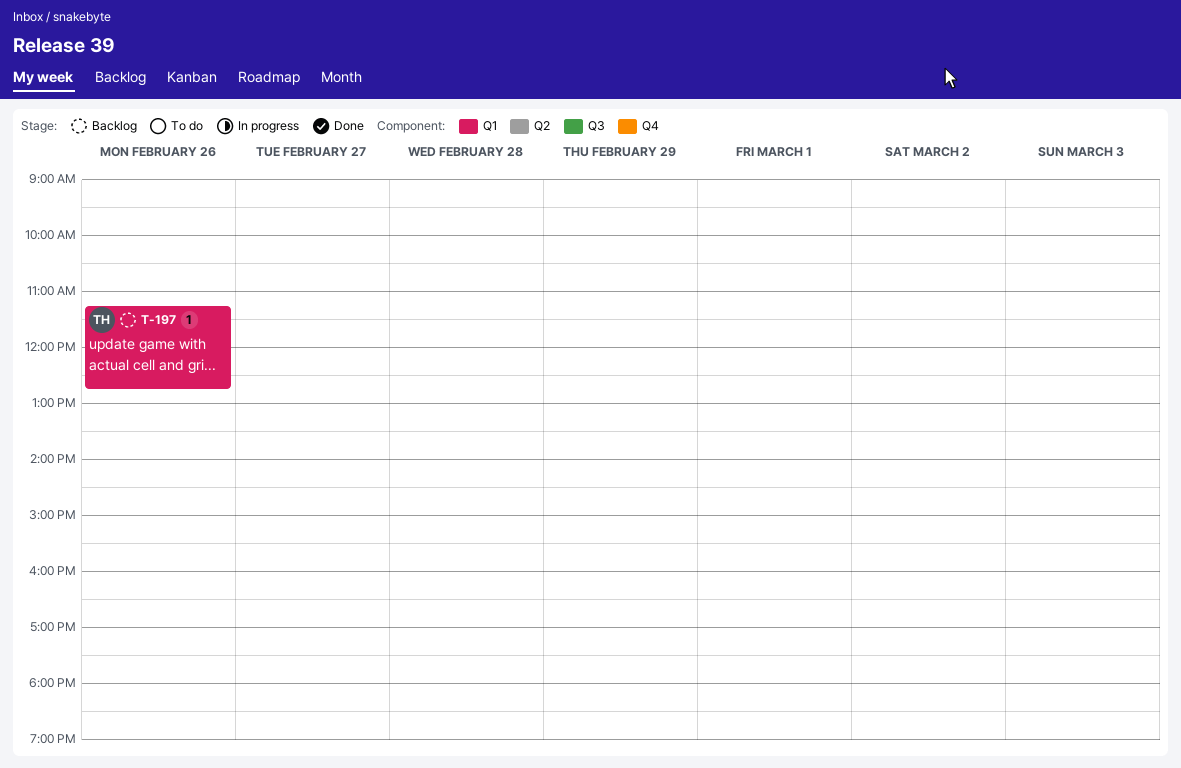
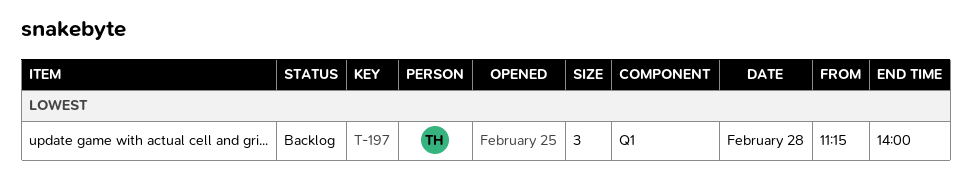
T-197, estimate: 1 -> 3
T-197, day: Feb 26 -> Feb 28
T-197, ends: 12:45 -> 14:00

